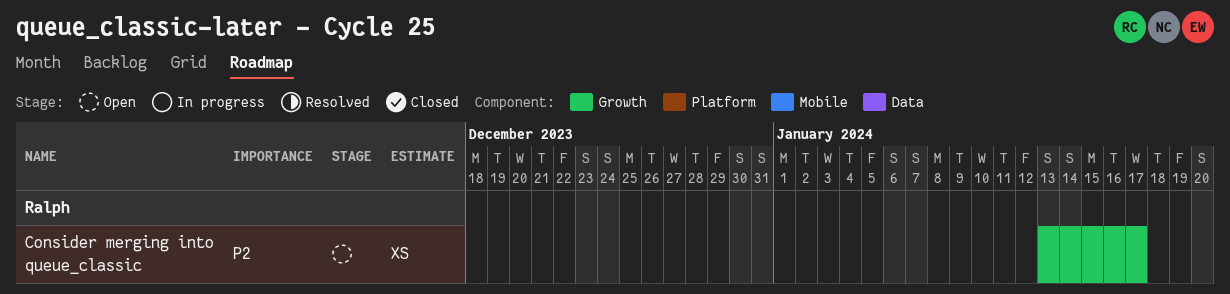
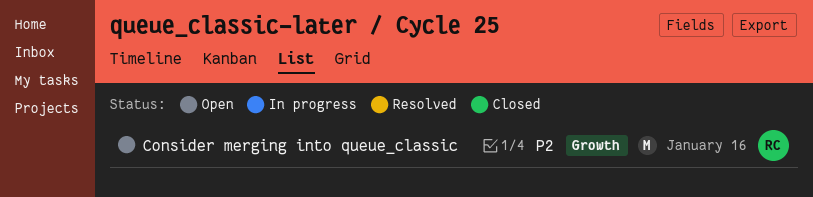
Consider merging into queue_classic, estimate: XS -> M
Consider merging into queue_classic, due: Jan 17 -> Jan 16

